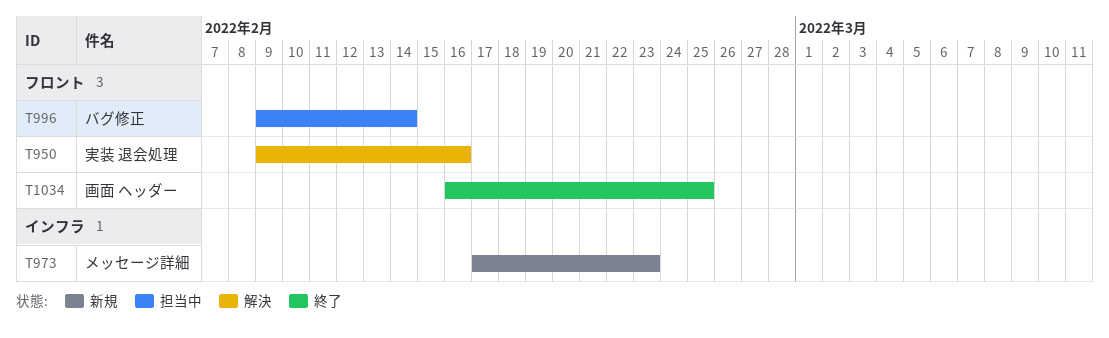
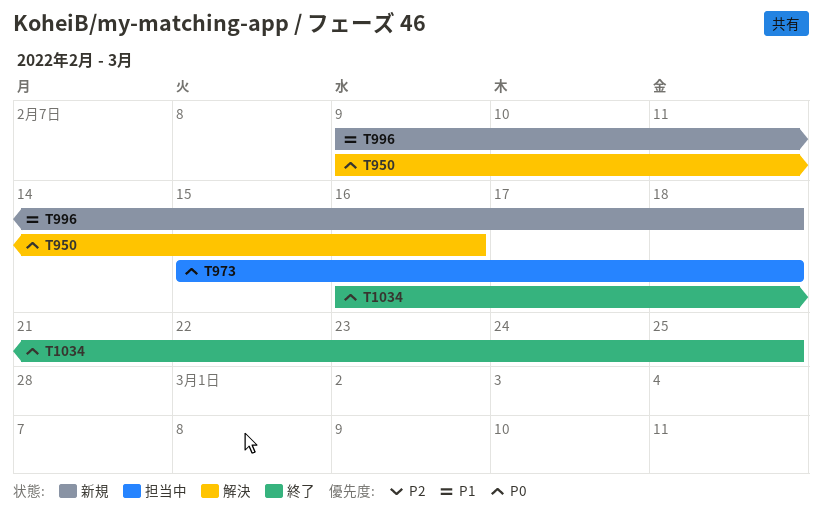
T973, status: 新規 -> 担当中
T973, start: Feb 17 -> Feb 15
T973, due: Feb 23 -> Feb 18
T996, status: 担当中 -> 新規
T996, due: Feb 14 -> Feb 18

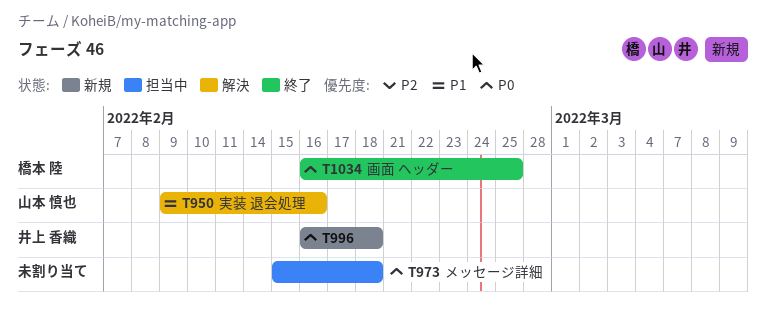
T950, priority: P0 -> P1
T996, priority: P1 -> P0
T996, start: Feb 9 -> Feb 16

